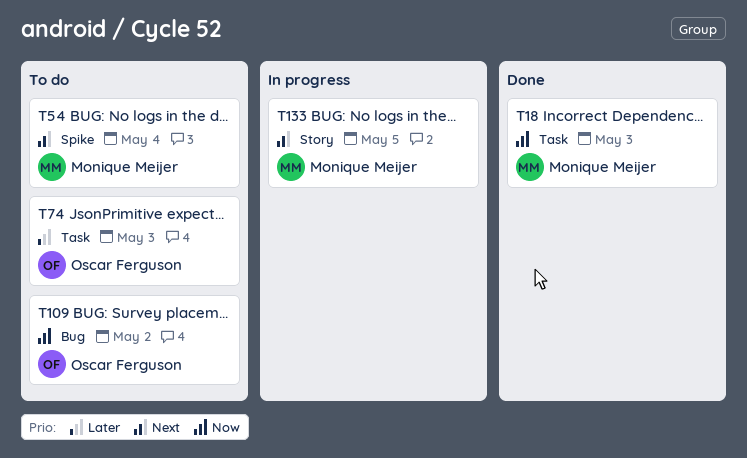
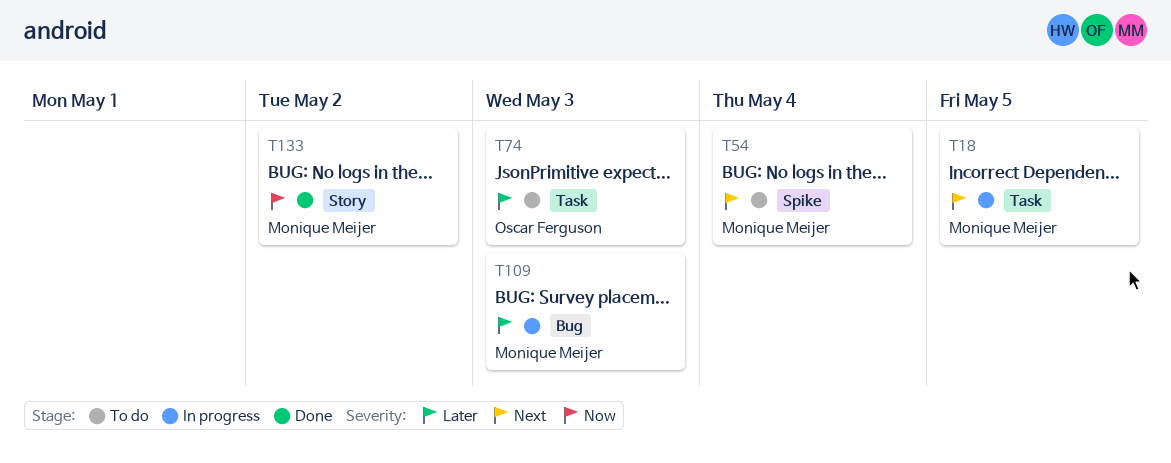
T18, status: Done -> In progress
T18, priority: Now -> Next
T18, due: May 3 -> May 5
T109, status: To do -> In progress
T109, owner: Oscar Ferguson -> Monique Meijer
T109, priority: Now -> Later
T109, due: May 2 -> May 3
T133, status: In progress -> Done
T133, priority: Next -> Now
T133, due: May 5 -> May 2

